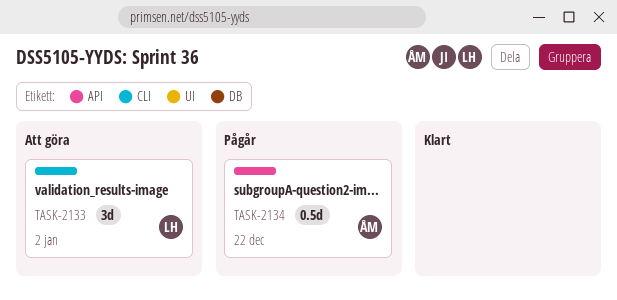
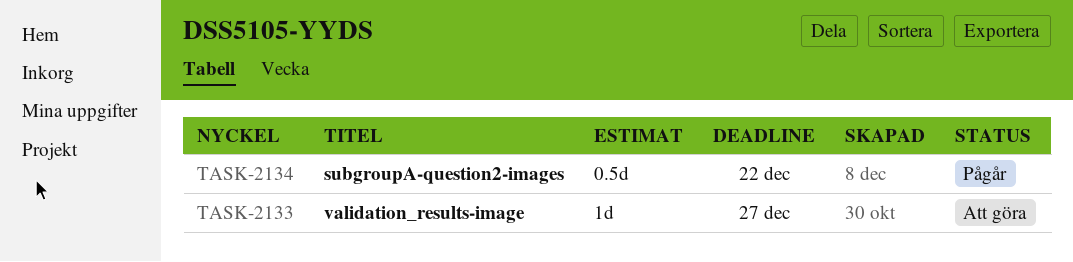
TASK-2133, estimate: 3d -> 1d
TASK-2133, due: Jan 2 -> Dec 27

